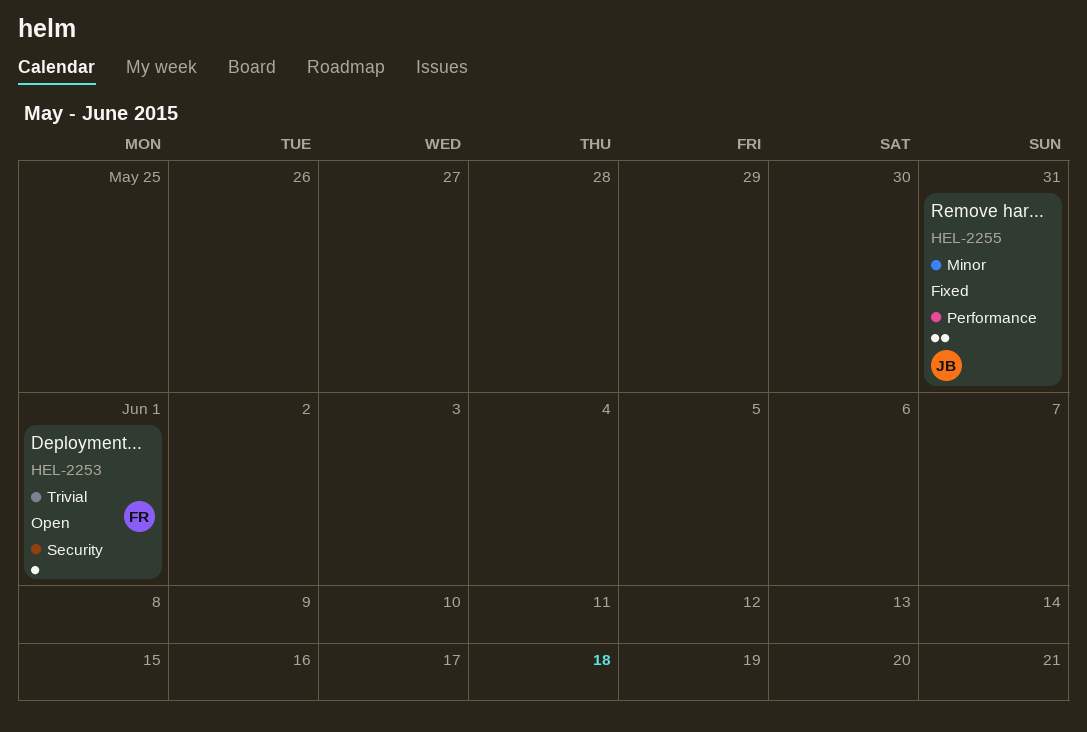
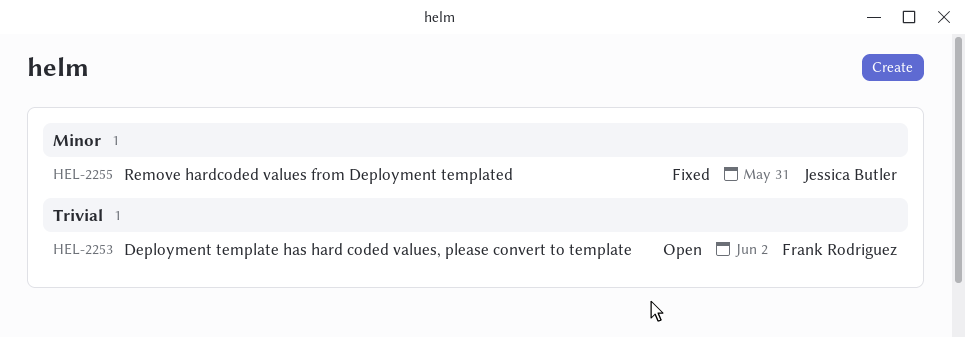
HEL-2253, due: Jun 1 -> Jun 2

